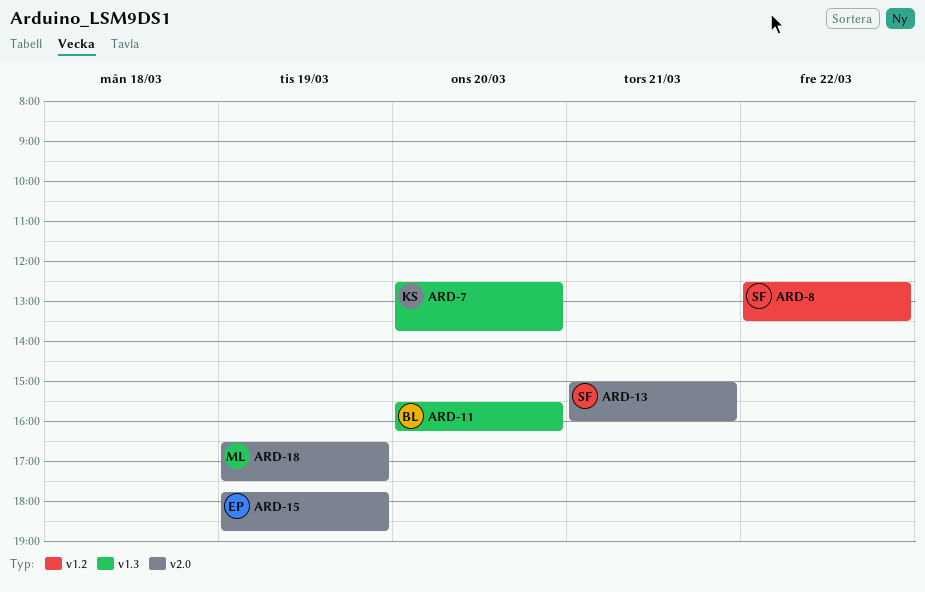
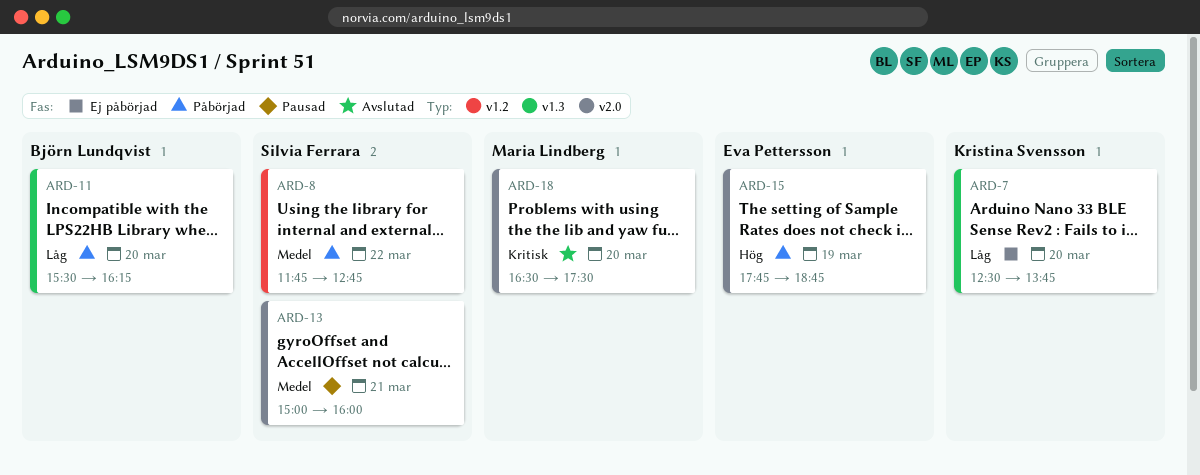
ARD-8, begins: 12:30 -> 11:45
ARD-8, ends: 13:30 -> 12:45
ARD-18, day: Mar 19 -> Mar 20

